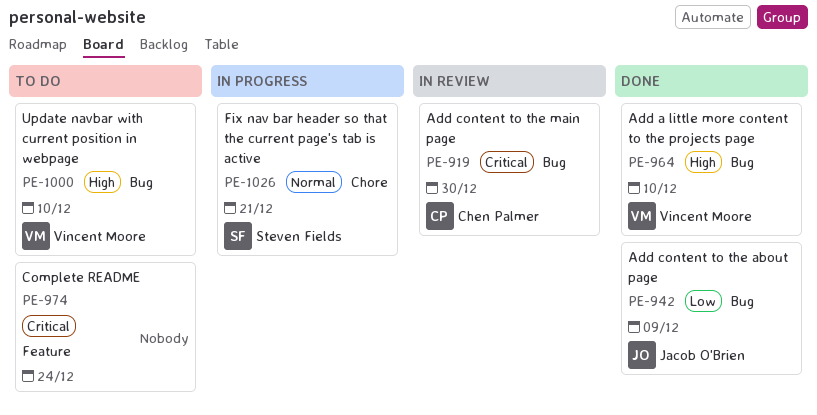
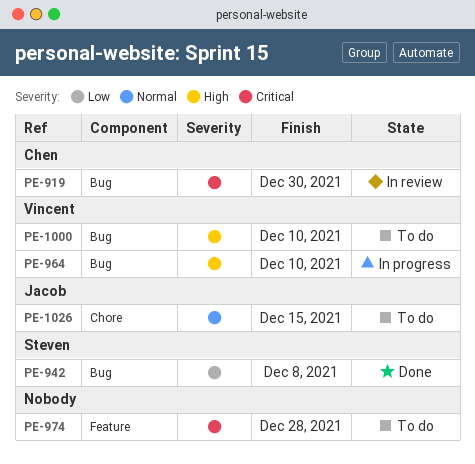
PE-942, owner: Jacob O'Brien -> Steven Fields
PE-942, due: Dec 9 -> Dec 8
PE-964, status: Done -> In progress
PE-974, due: Dec 24 -> Dec 28
PE-1026, status: In progress -> To do
PE-1026, owner: Steven Fields -> Jacob O'Brien
PE-1026, due: Dec 21 -> Dec 15

